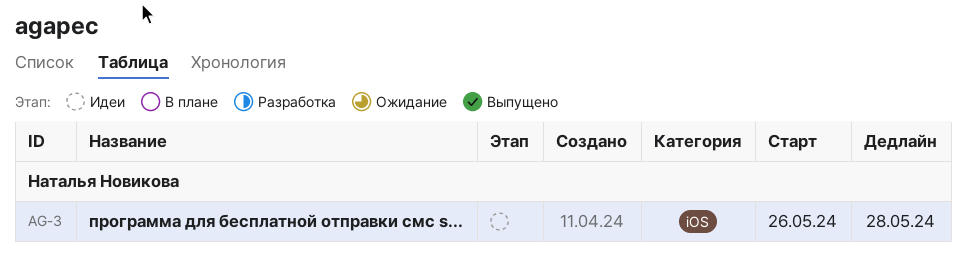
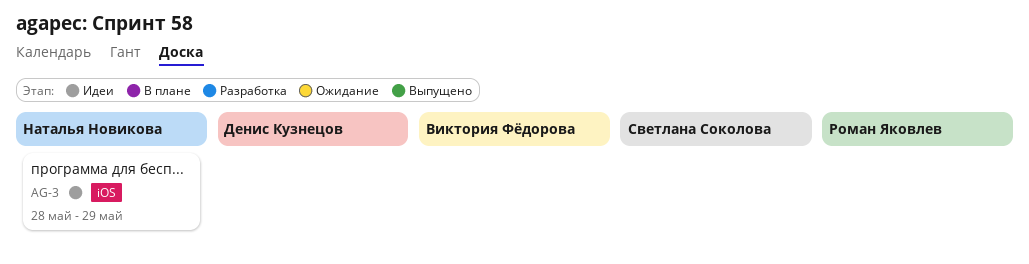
AG-3, start: May 26 -> May 28
AG-3, due: May 28 -> May 29

